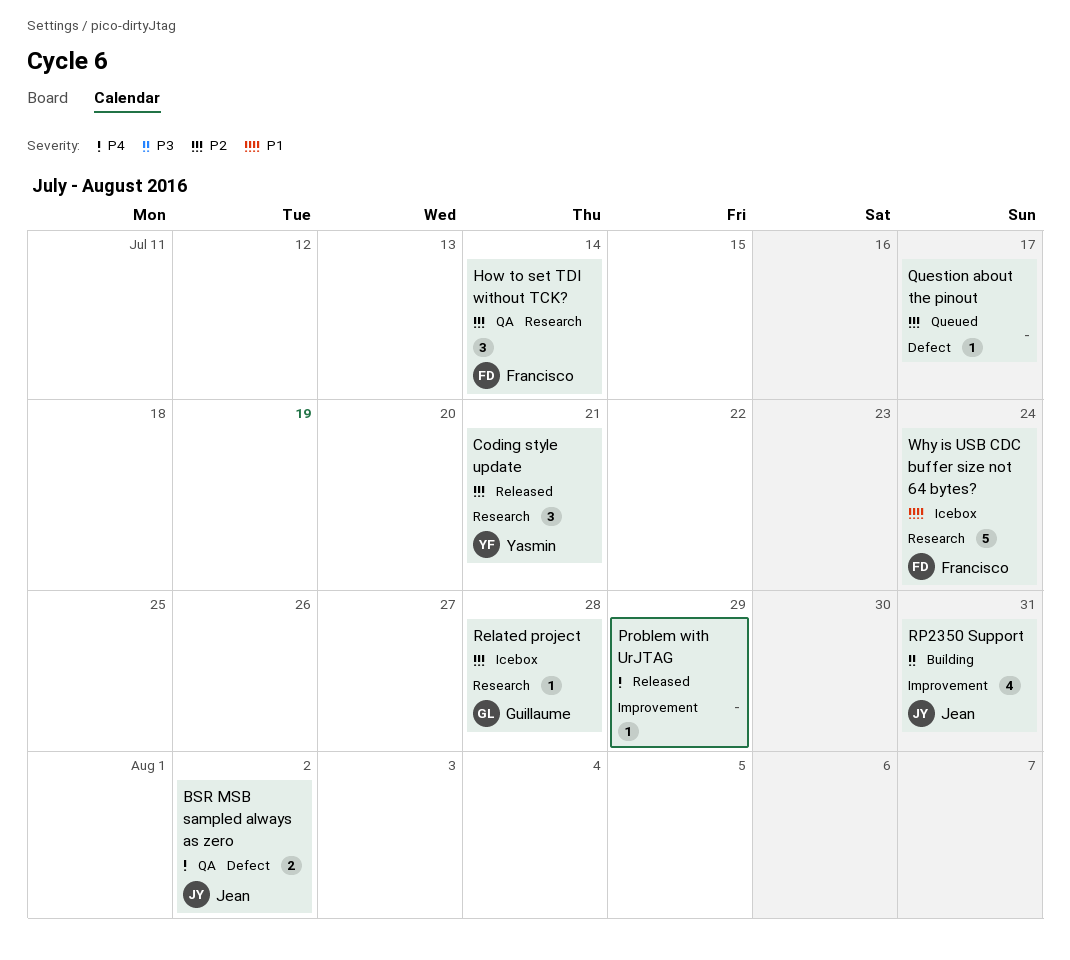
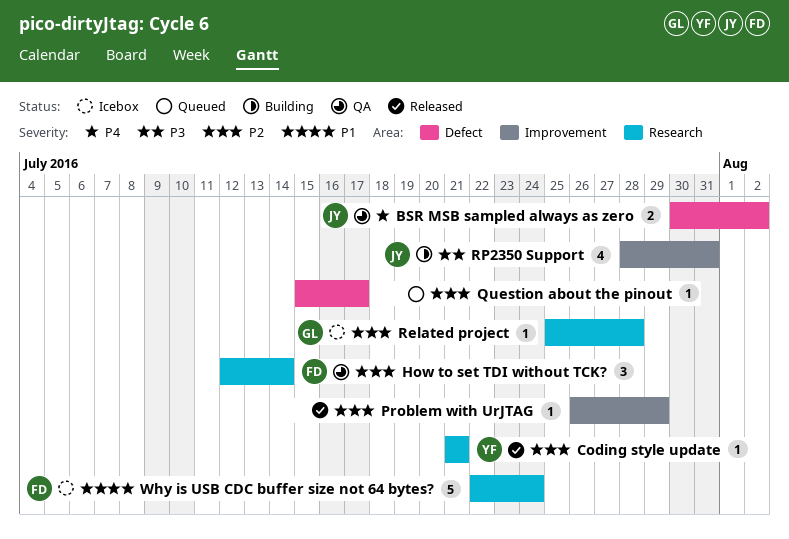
Coding style update, estimate: 3 -> 1
Problem with UrJTAG, priority: P4 -> P2

